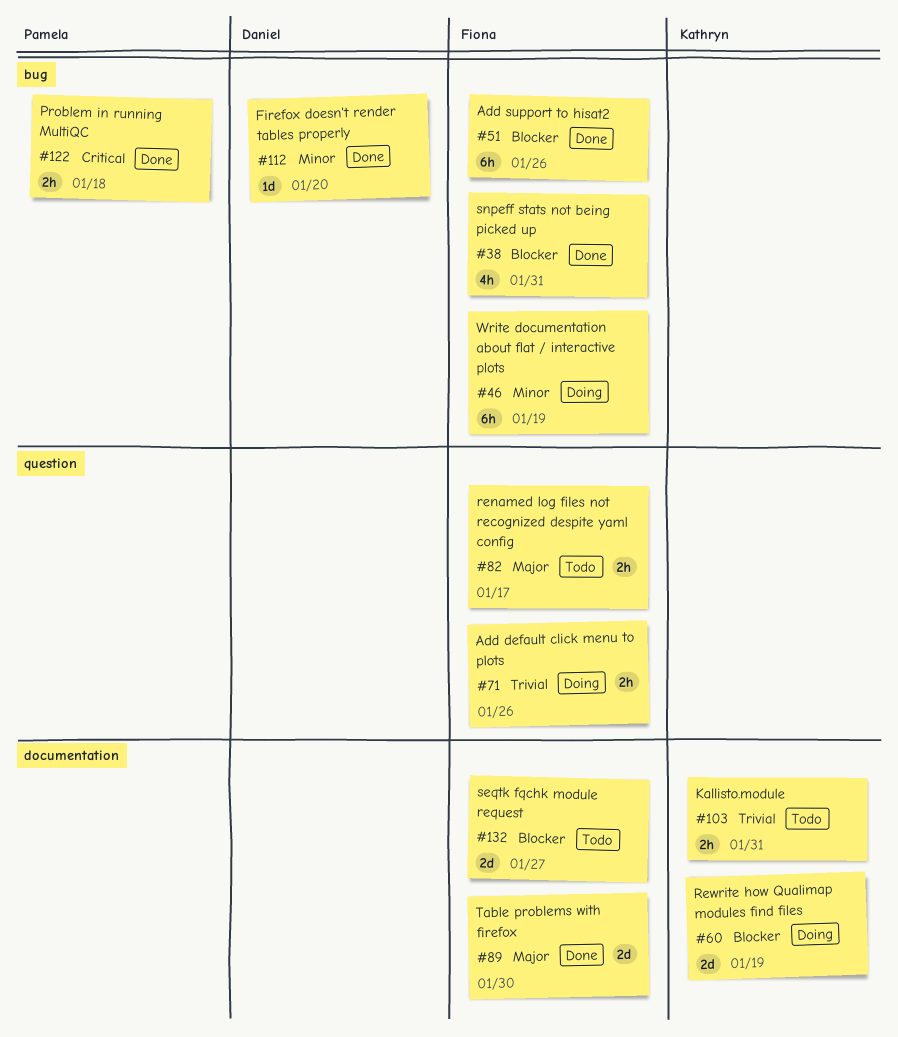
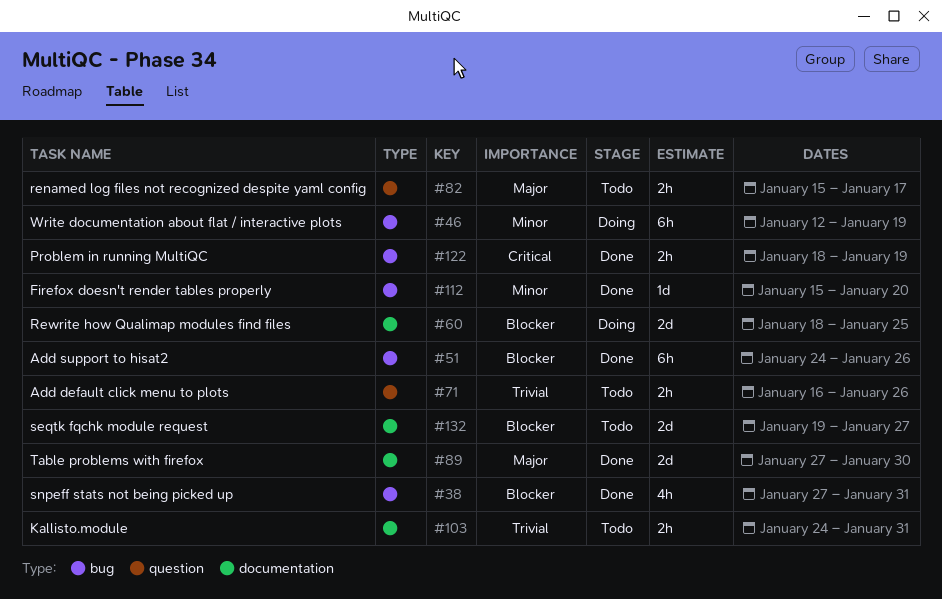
#60, due: Jan 19 -> Jan 25
#71, status: Doing -> Todo
#122, due: Jan 18 -> Jan 19

